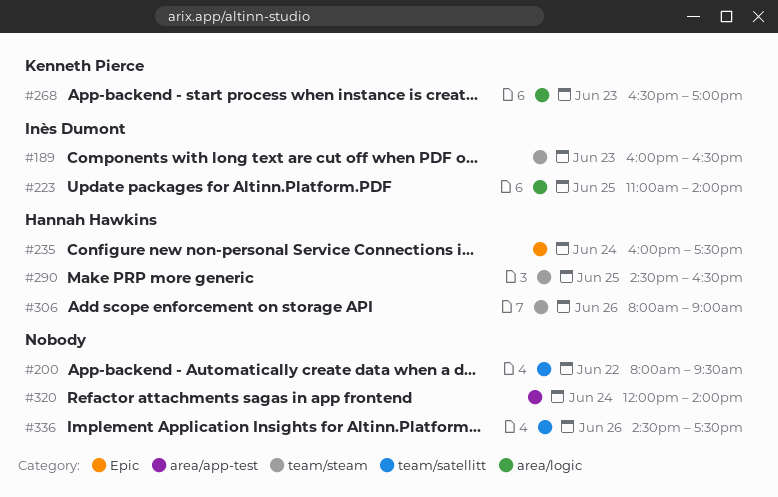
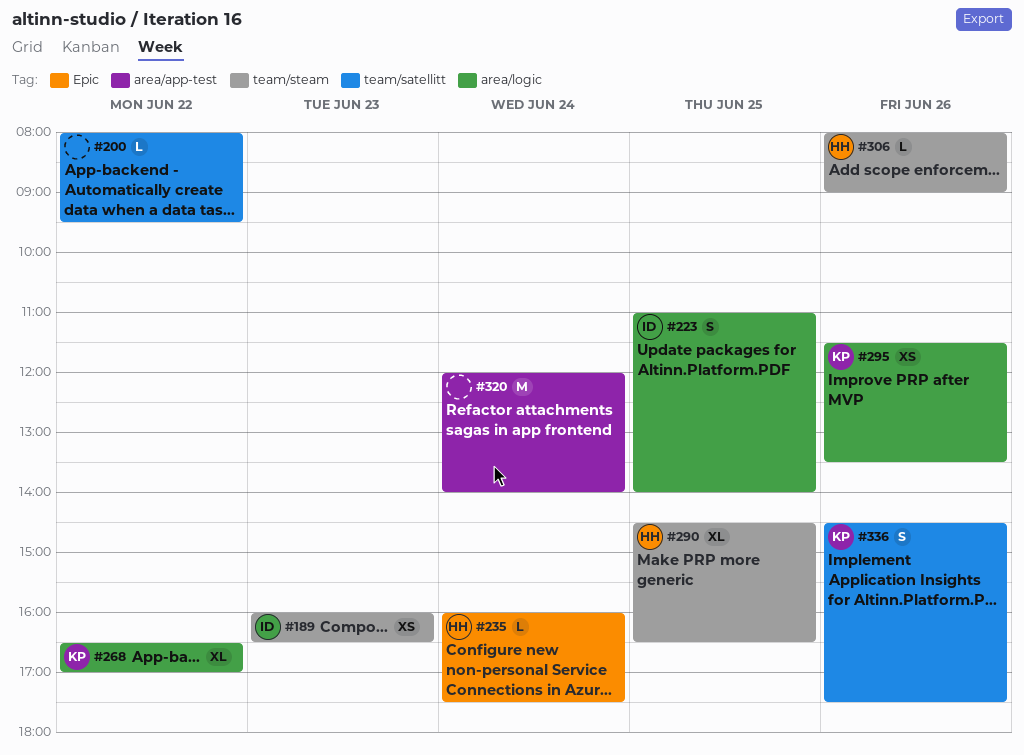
#268, day: Jun 23 -> Jun 22
#295: none -> present
#336, owner: none -> Kenneth Pierce

